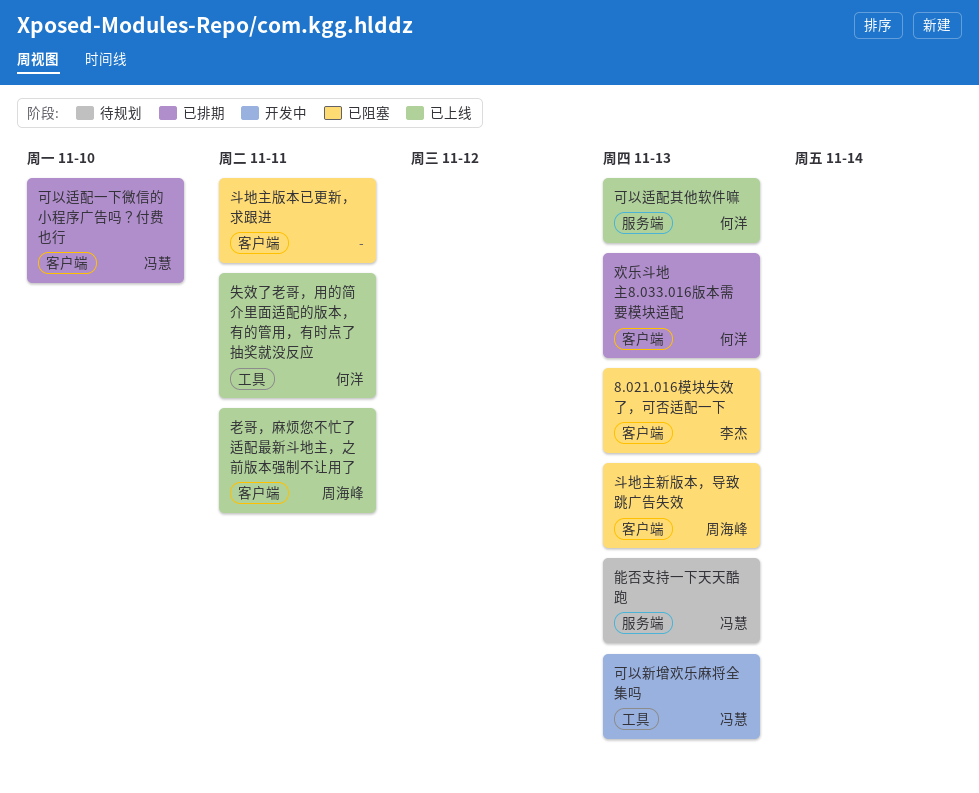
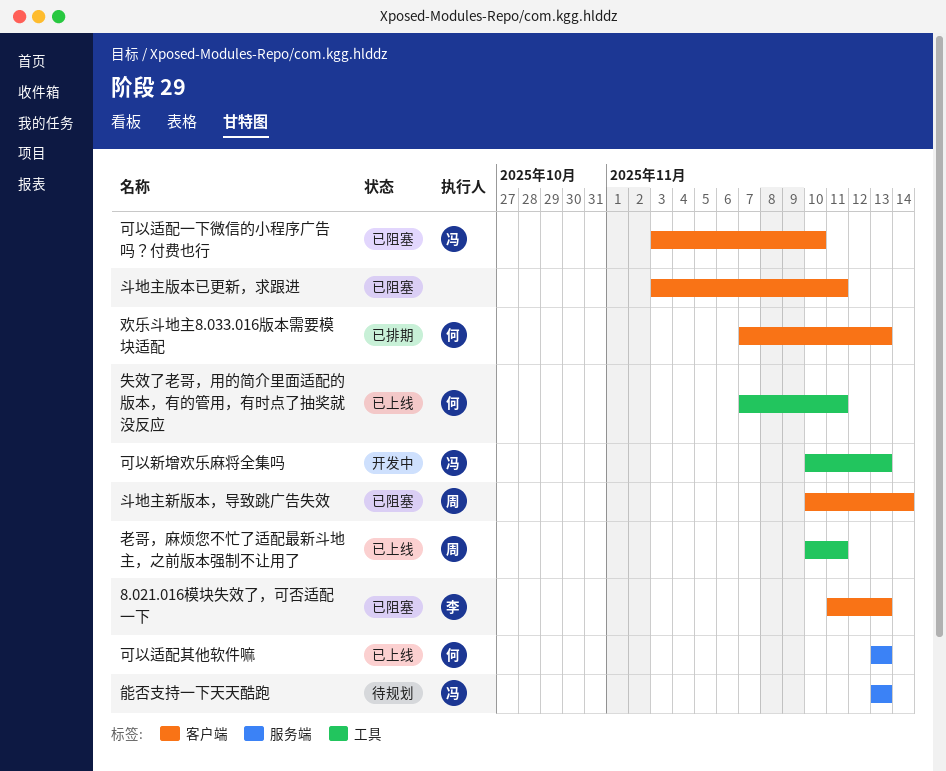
可以适配一下微信的小程序广告吗？付费也行, status: 已排期 -> 已阻塞
斗地主新版本，导致跳广告失效, due: Nov 13 -> Nov 14
老哥，麻烦您不忙了适配最新斗地主，之前版本强制不让用了, label: 客户端 -> 工具

